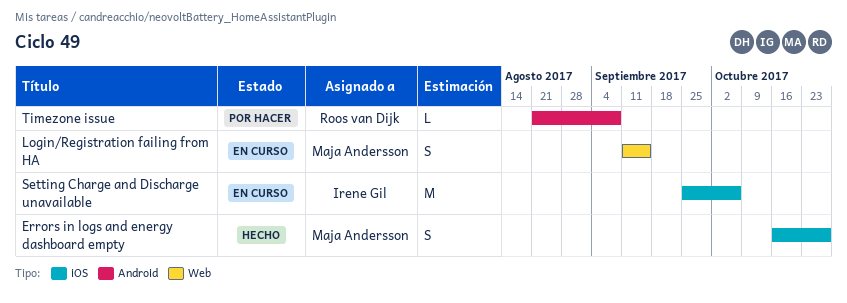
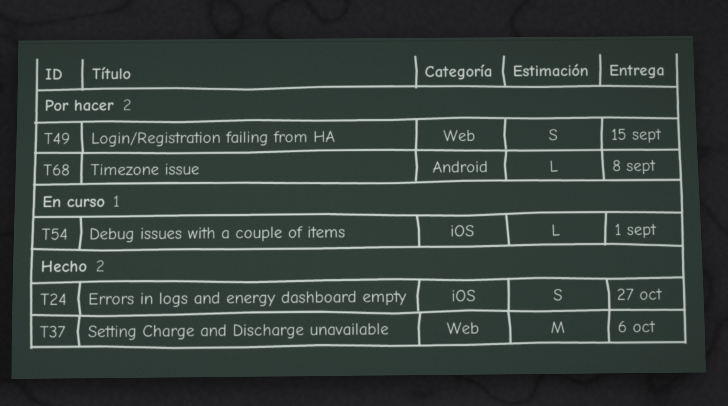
Debug issues with a couple of items: none -> present
Login/Registration failing from HA, status: En curso -> Por hacer
Setting Charge and Discharge unavailable, status: En curso -> Hecho
Setting Charge and Discharge unavailable, label: iOS -> Web

